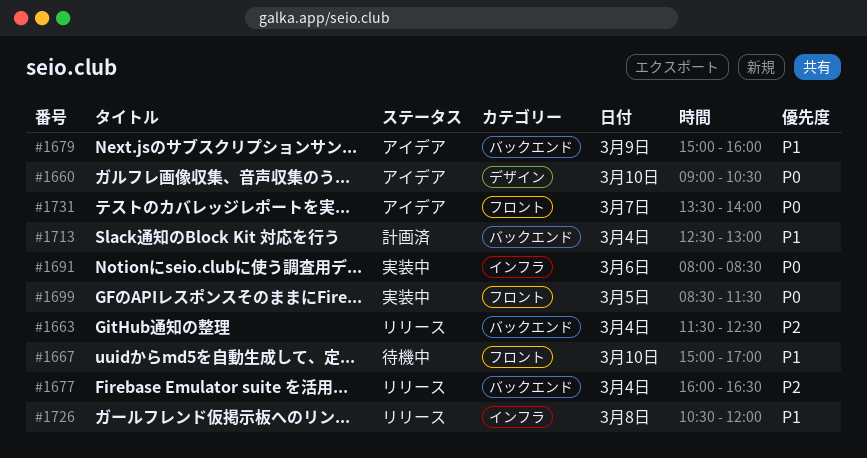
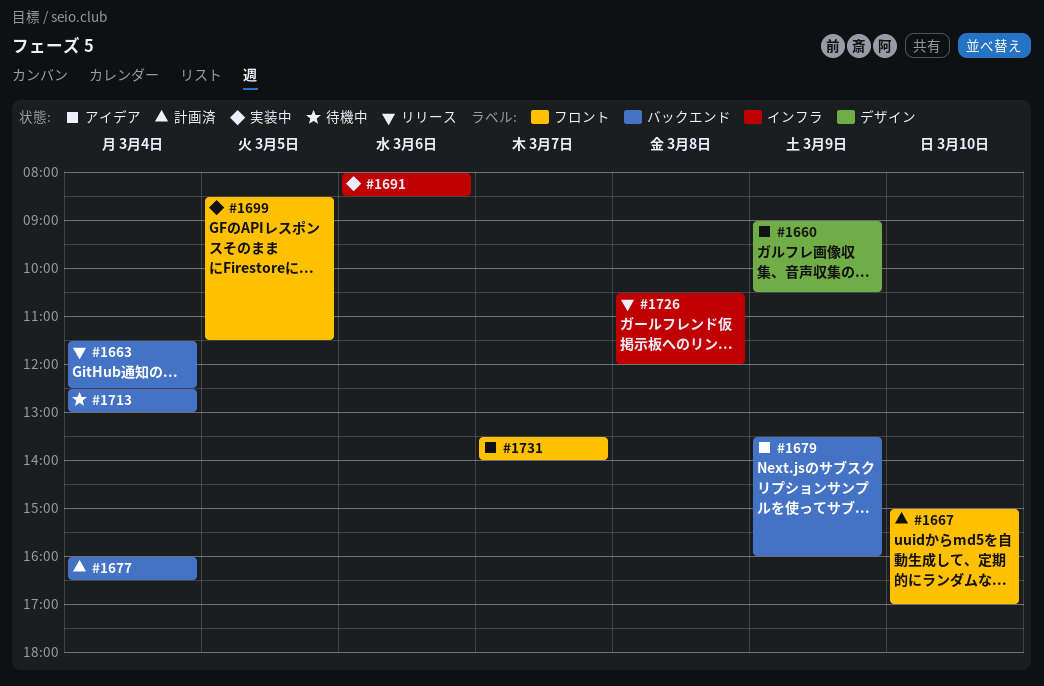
#1660, day: Mar 10 -> Mar 9
#1667, status: 待機中 -> 計画済
#1677, status: リリース -> 計画済
#1679, begins: 15:00 -> 13:30
#1713, status: 計画済 -> 待機中

